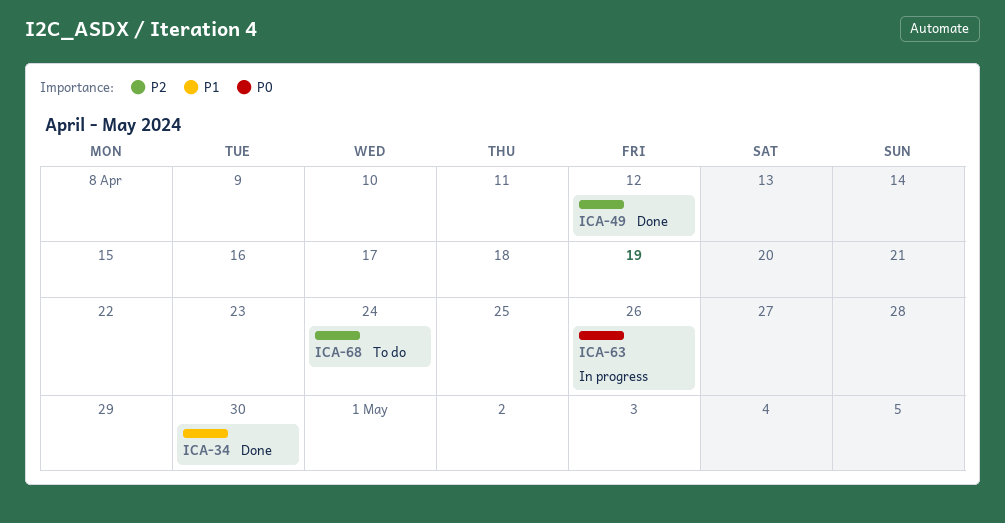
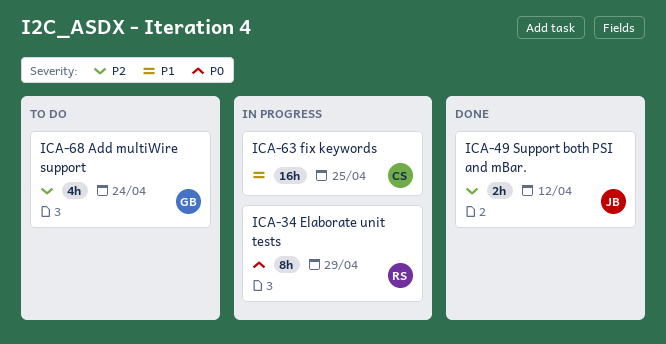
ICA-34, status: Done -> In progress
ICA-34, priority: P1 -> P0
ICA-34, due: Apr 30 -> Apr 29
ICA-63, priority: P0 -> P1
ICA-63, due: Apr 26 -> Apr 25

